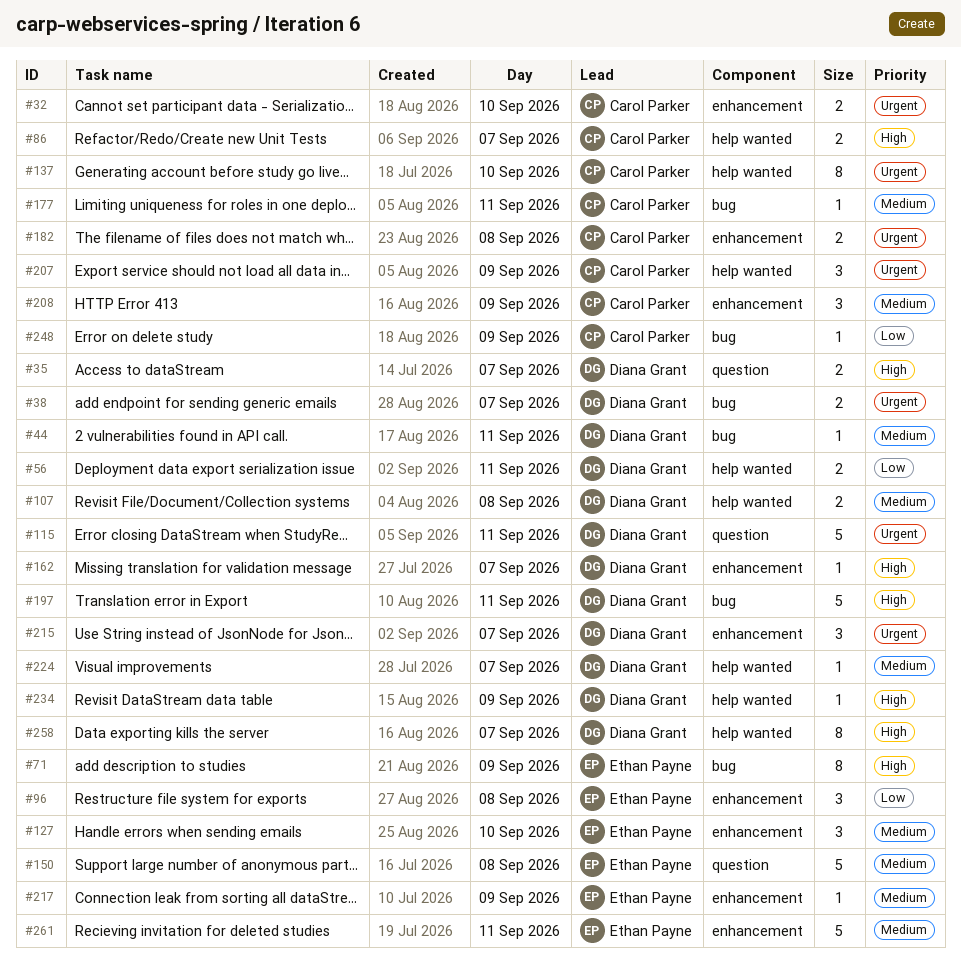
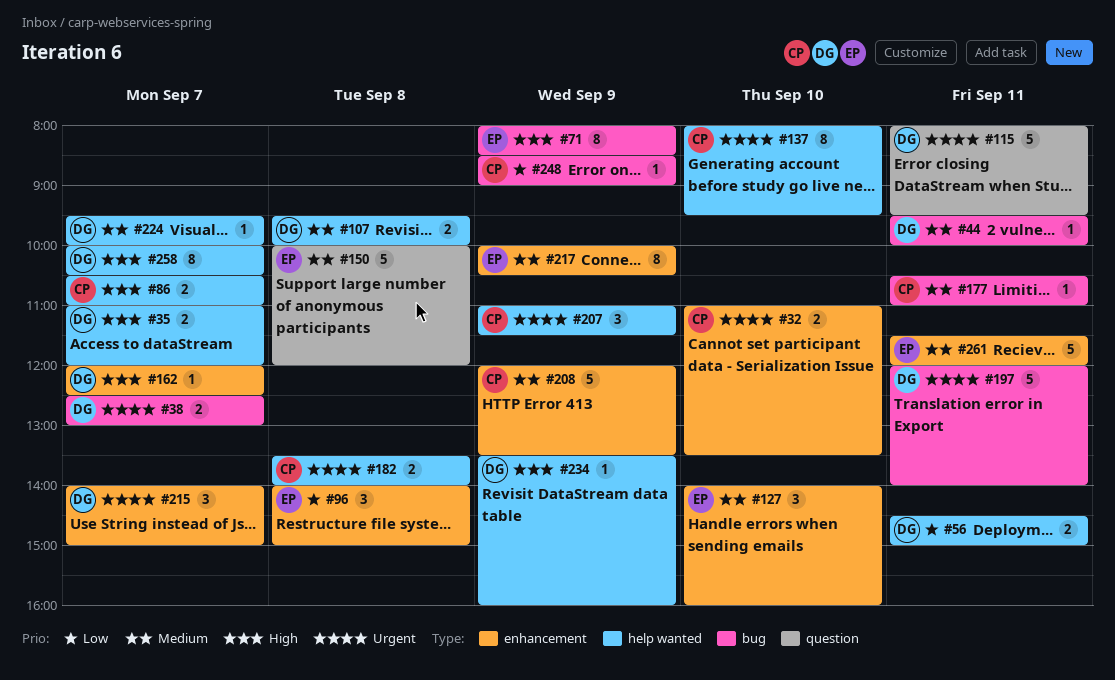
#35, label: question -> help wanted
#182, label: enhancement -> help wanted
#197, priority: High -> Urgent
#208, estimate: 3 -> 5
#217, estimate: 1 -> 8

